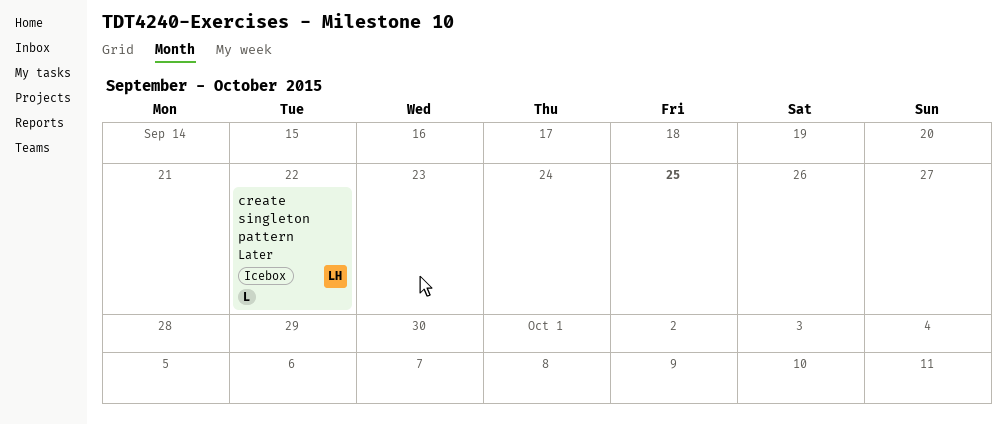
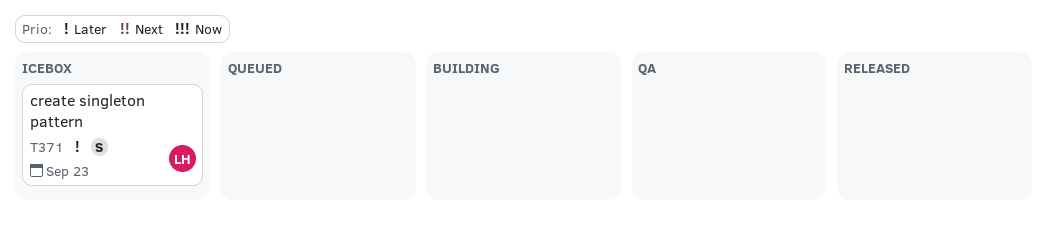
create singleton pattern, estimate: L -> S
create singleton pattern, due: Sep 22 -> Sep 23

